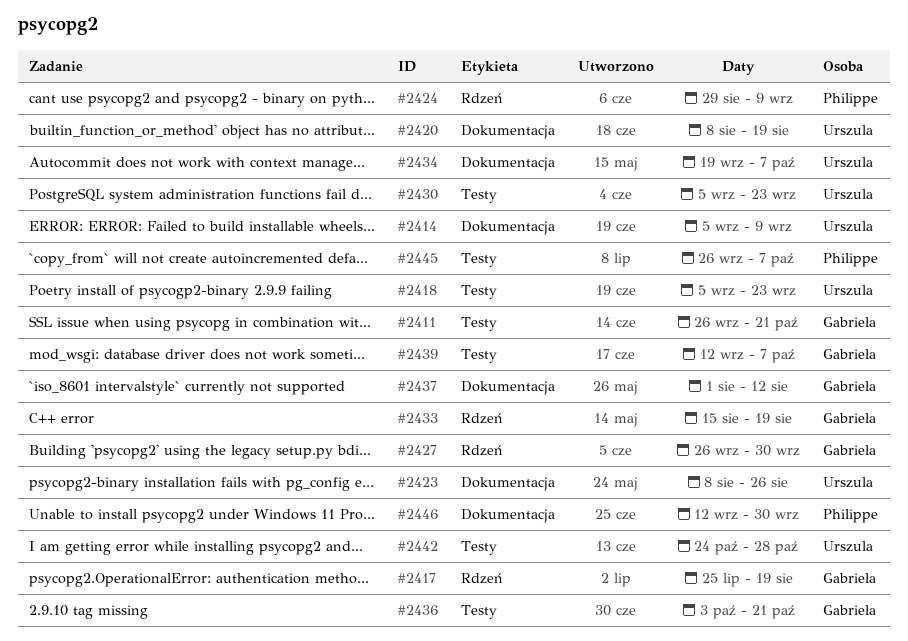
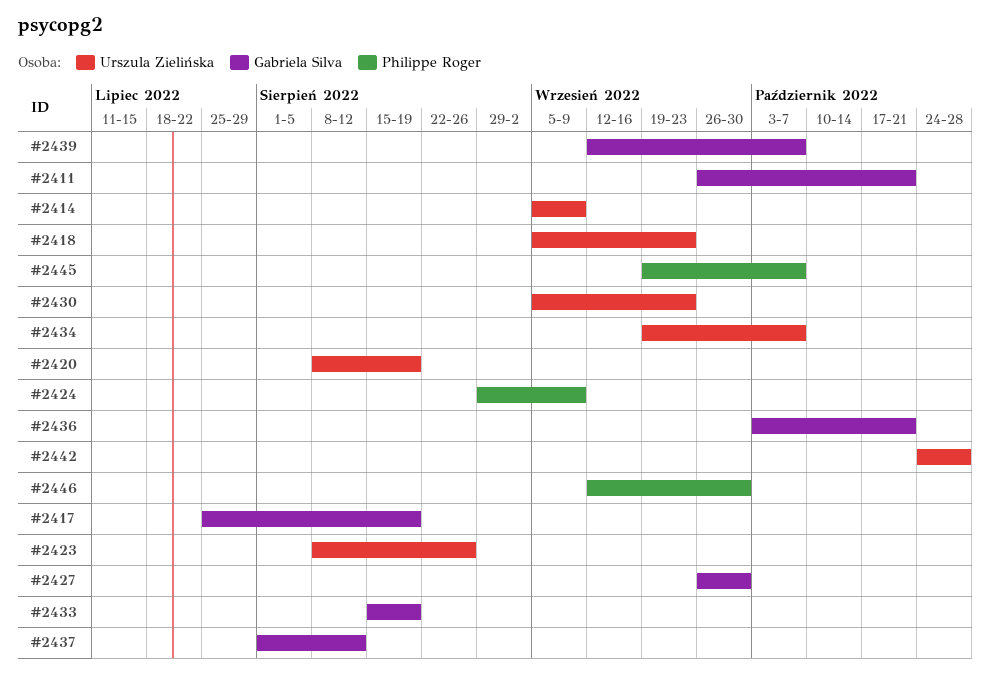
#2445, start: Sep 26 -> Sep 19

